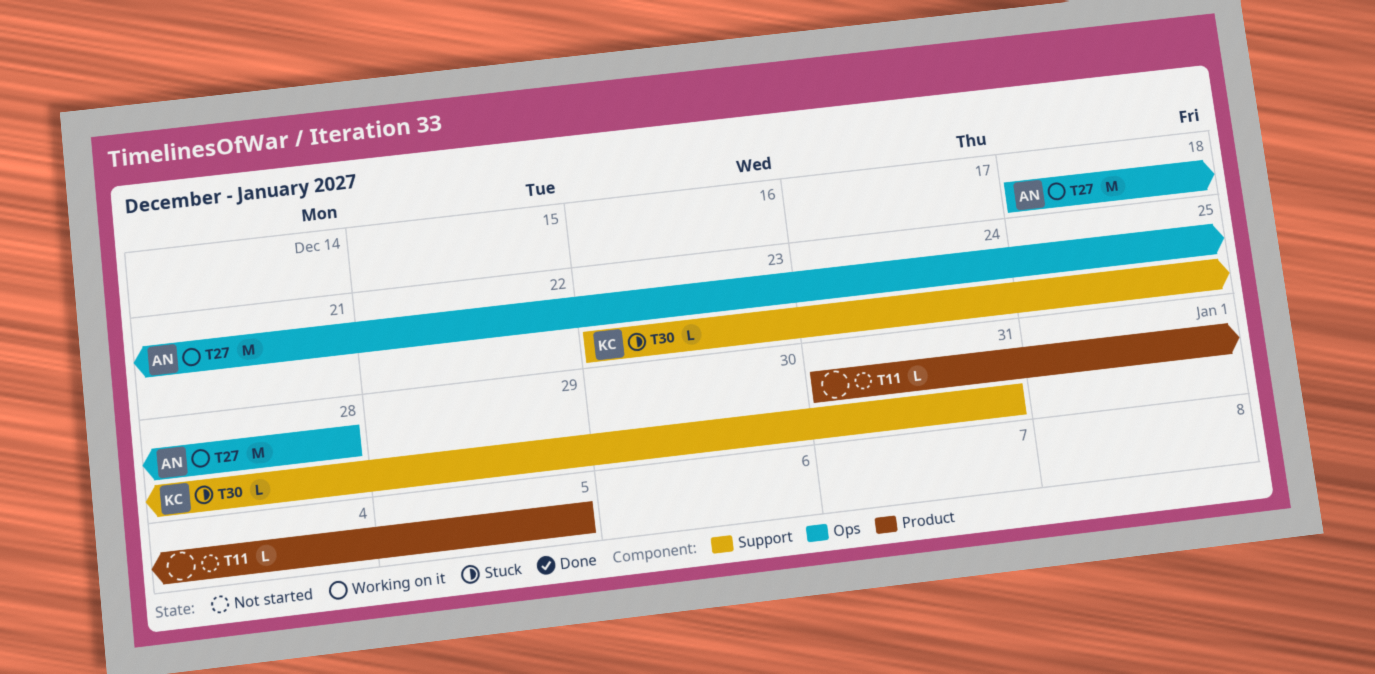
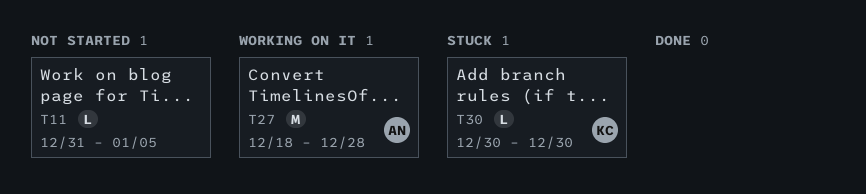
T30, start: Dec 23 -> Dec 30
T30, due: Dec 31 -> Dec 30

